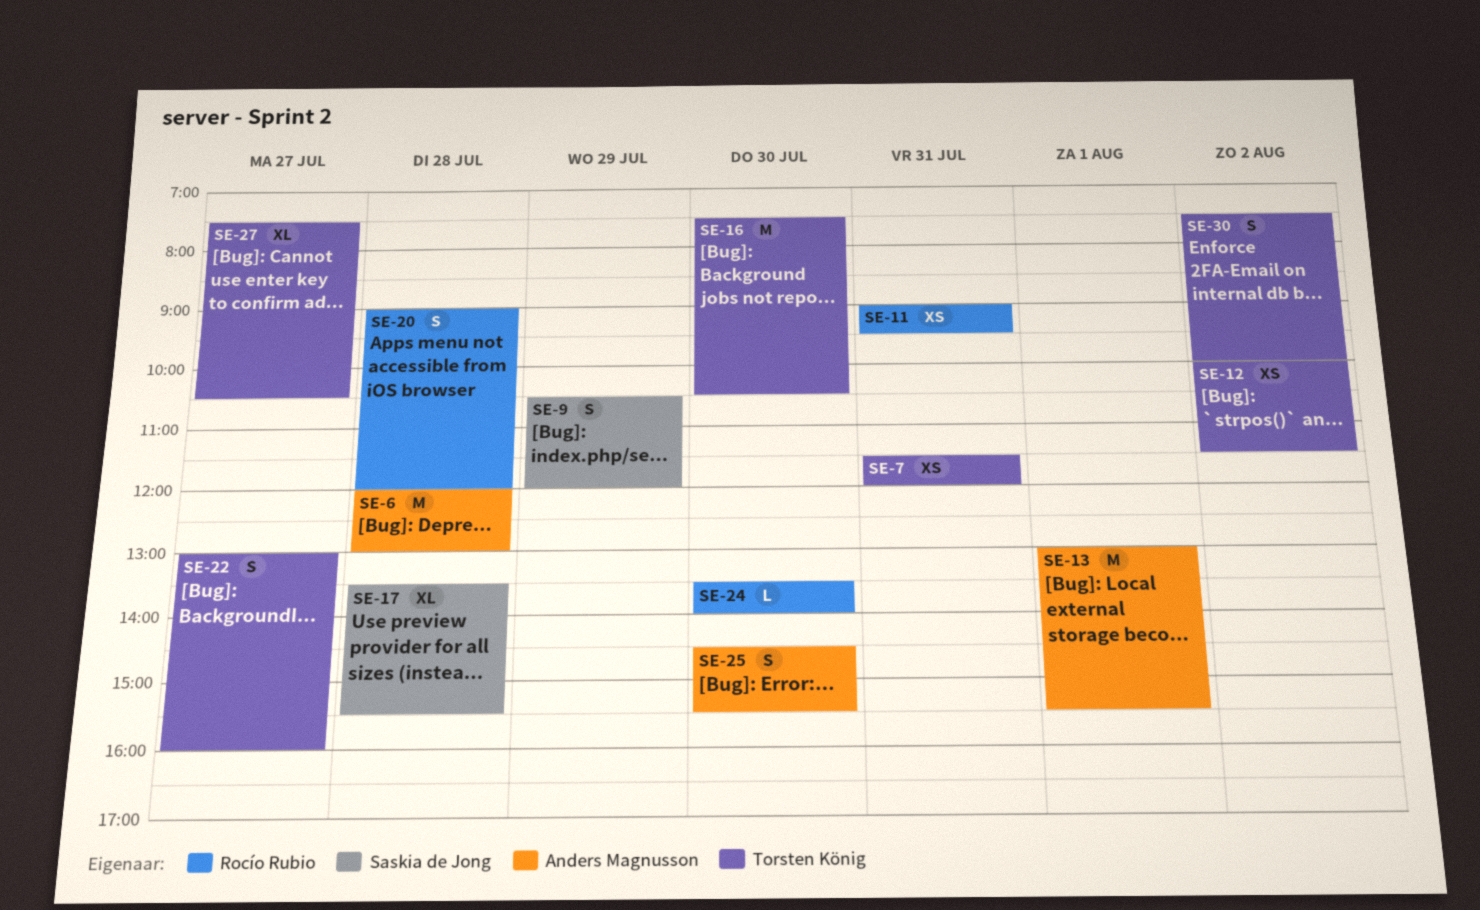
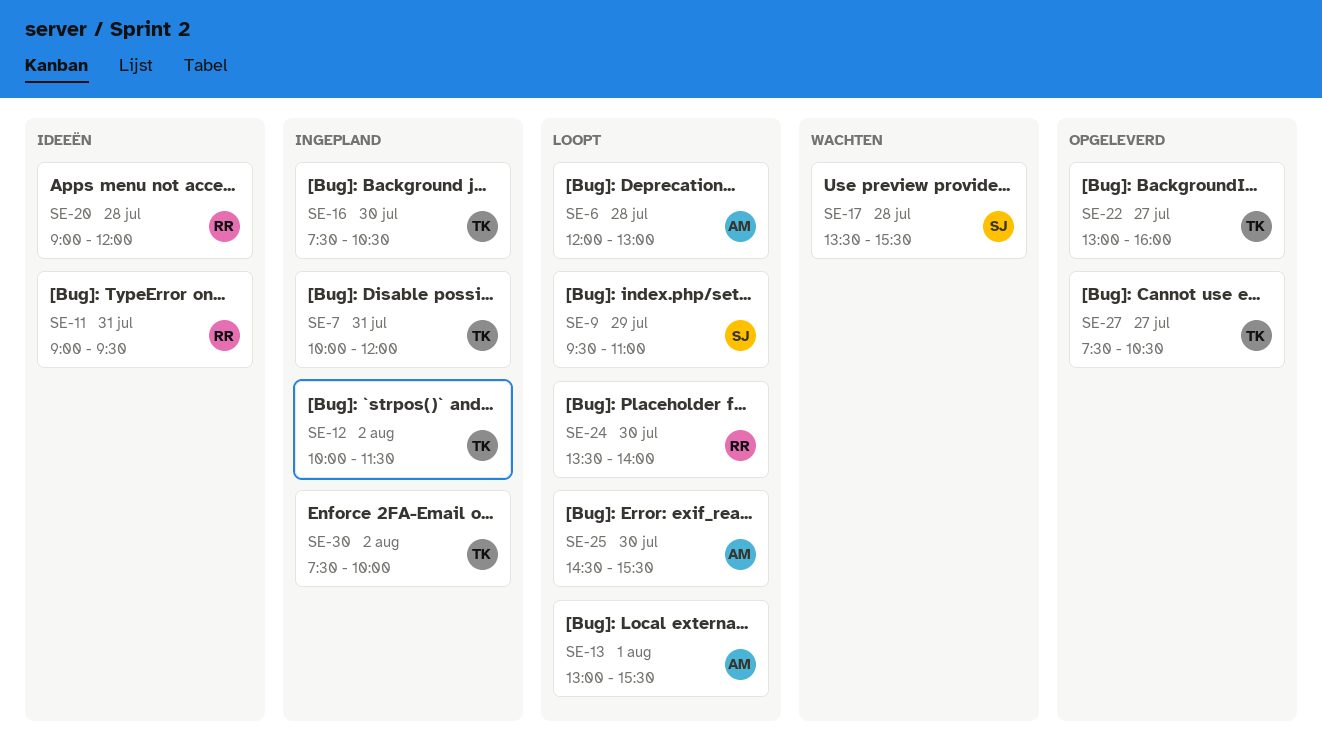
SE-7, begins: 11:30 -> 10:00
SE-9, begins: 10:30 -> 09:30
SE-9, ends: 12:00 -> 11:00

